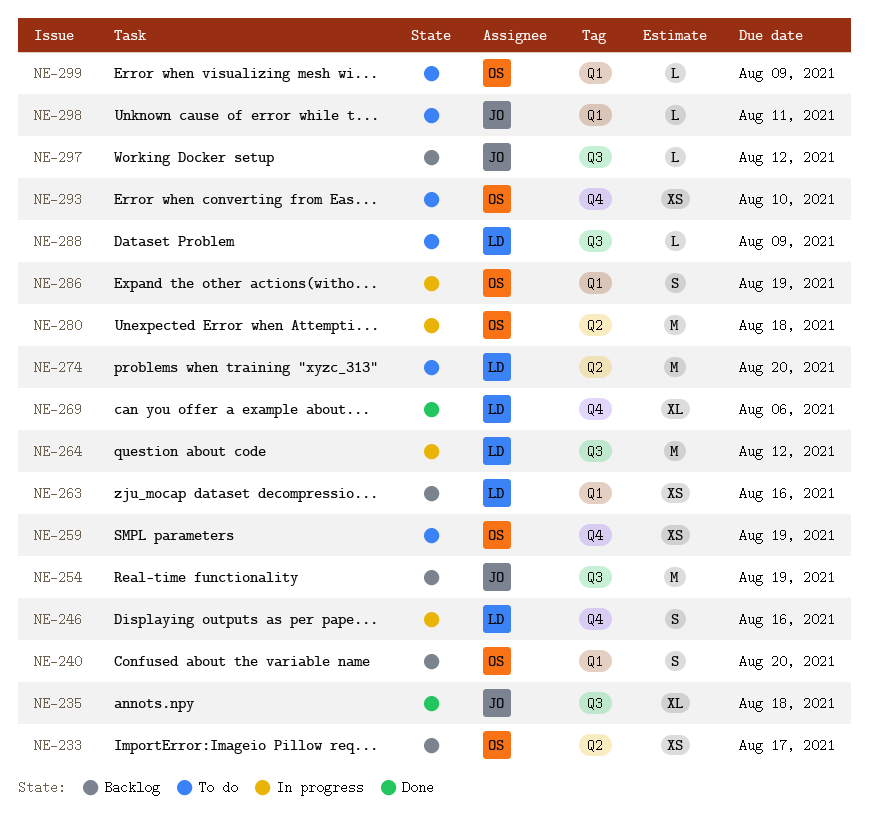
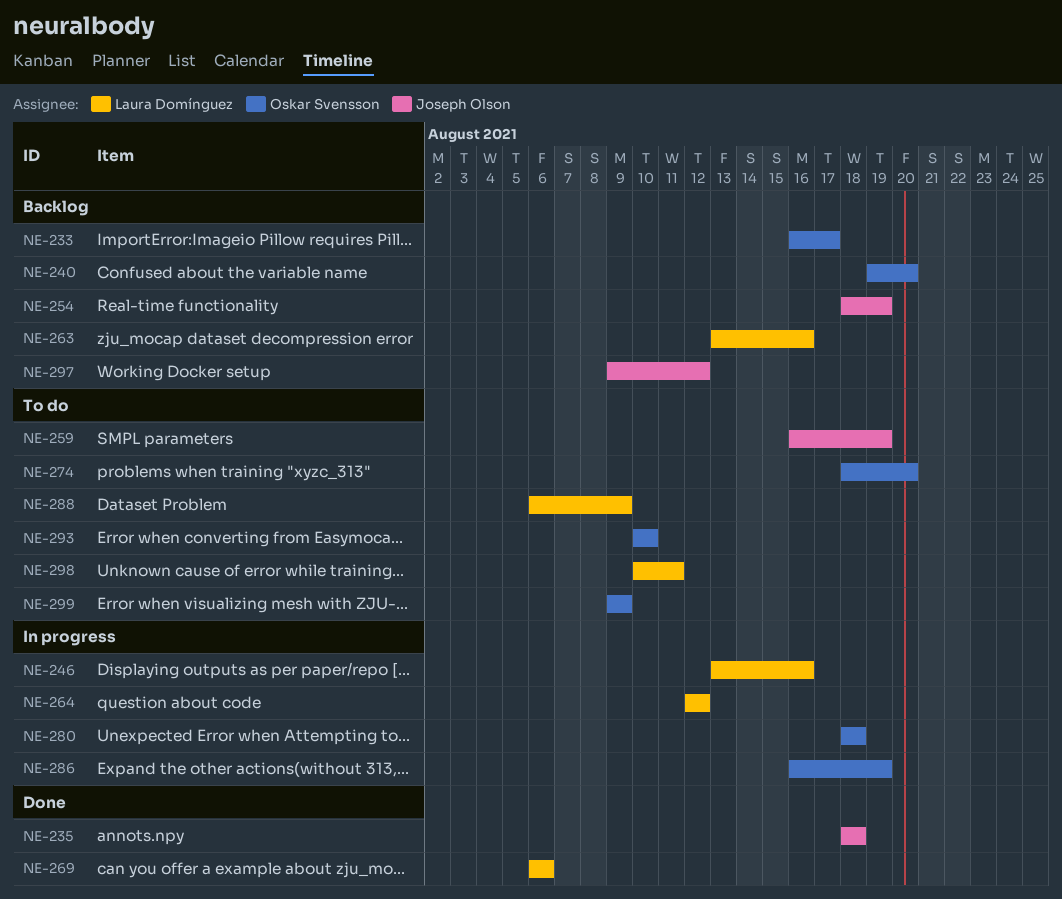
NE-259, owner: Oskar Svensson -> Joseph Olson
NE-274, owner: Laura Domínguez -> Oskar Svensson
NE-298, owner: Joseph Olson -> Laura Domínguez

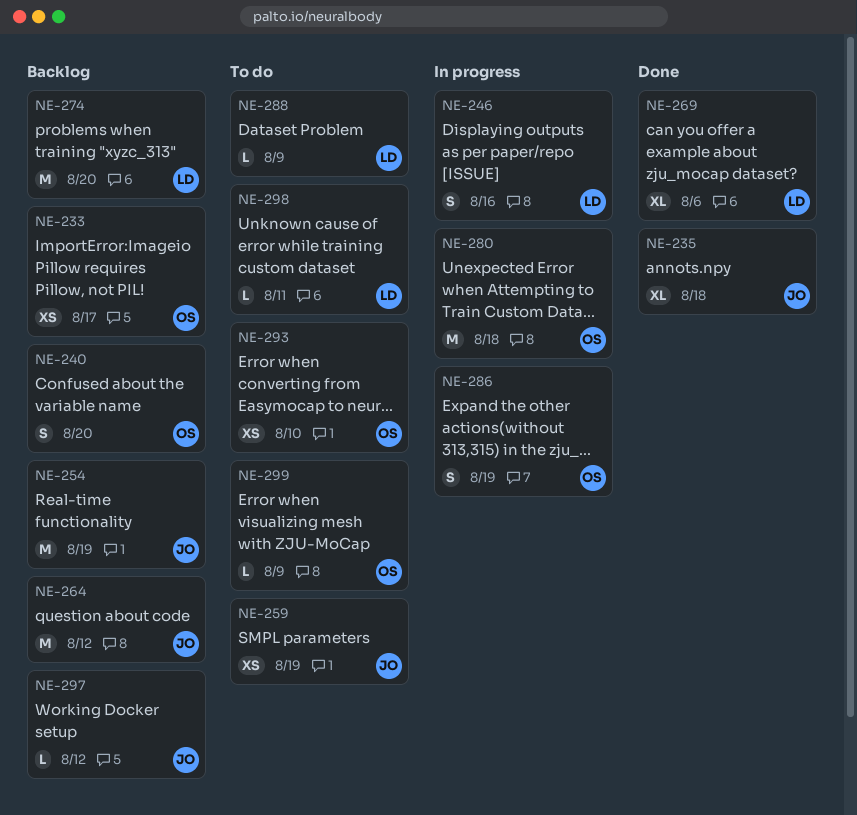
NE-263: present -> none
NE-264, status: In progress -> Backlog
NE-264, owner: Laura Domínguez -> Joseph Olson
NE-274, status: To do -> Backlog
NE-274, owner: Oskar Svensson -> Laura Domínguez

